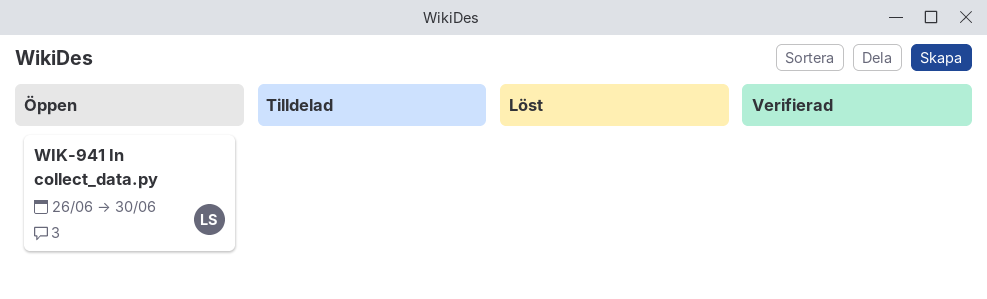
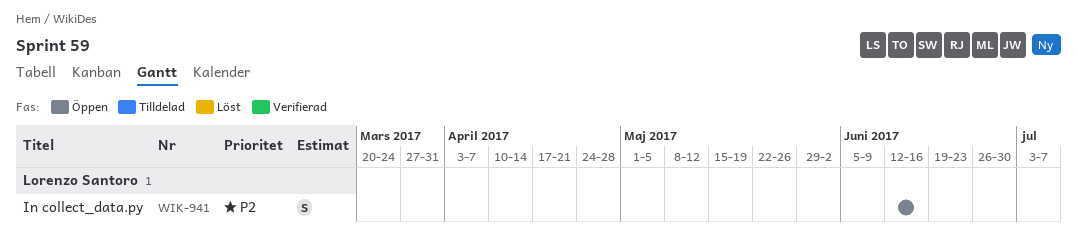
WIK-941, start: Jun 26 -> Jun 12
WIK-941, due: Jun 30 -> Jun 16

